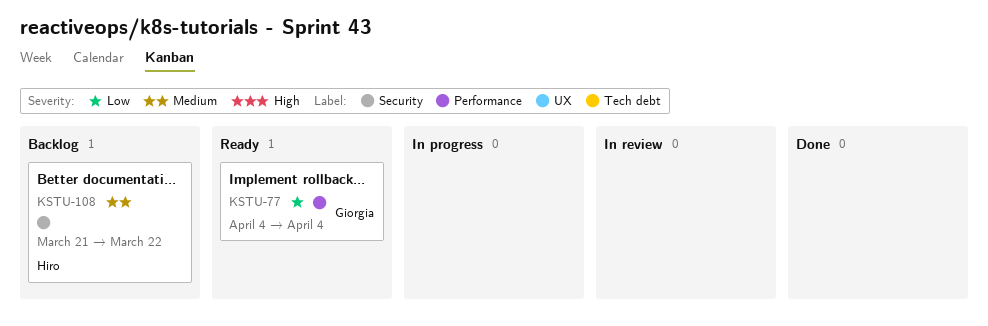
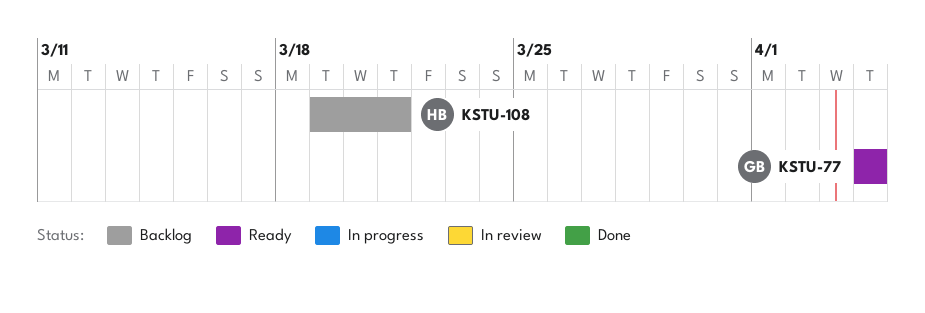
KSTU-108, start: Mar 21 -> Mar 19
KSTU-108, due: Mar 22 -> Mar 21

